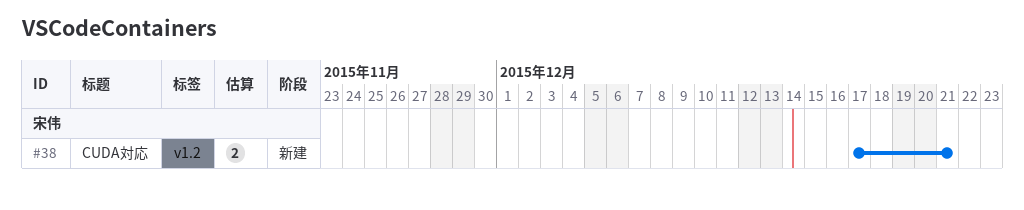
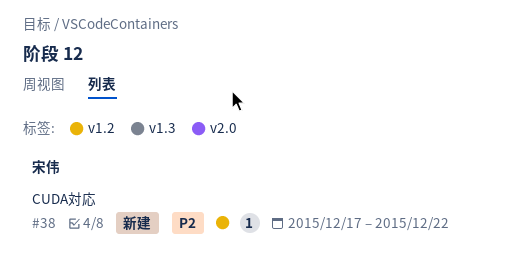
#38, estimate: 2 -> 1
#38, due: Dec 21 -> Dec 22

